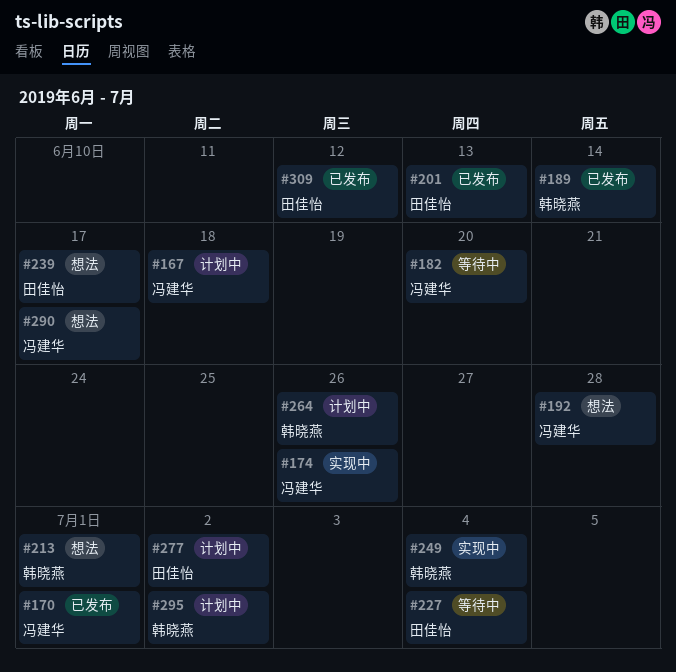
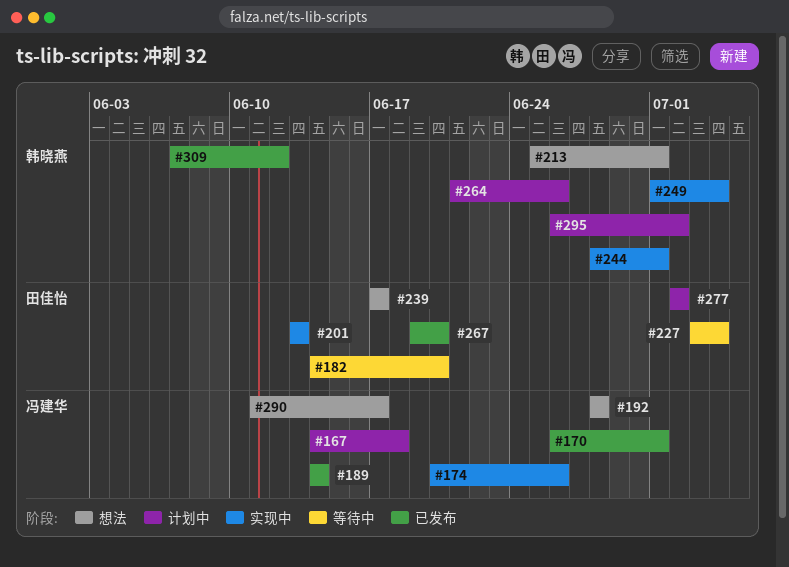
#182, owner: 冯建华 -> 田佳怡
#189, owner: 韩晓燕 -> 冯建华
#201, status: 已发布 -> 实现中
#244: none -> present
#267: none -> present
#309, owner: 田佳怡 -> 韩晓燕

